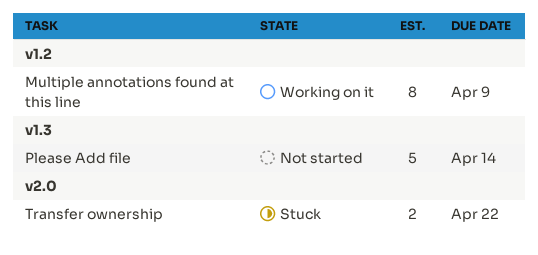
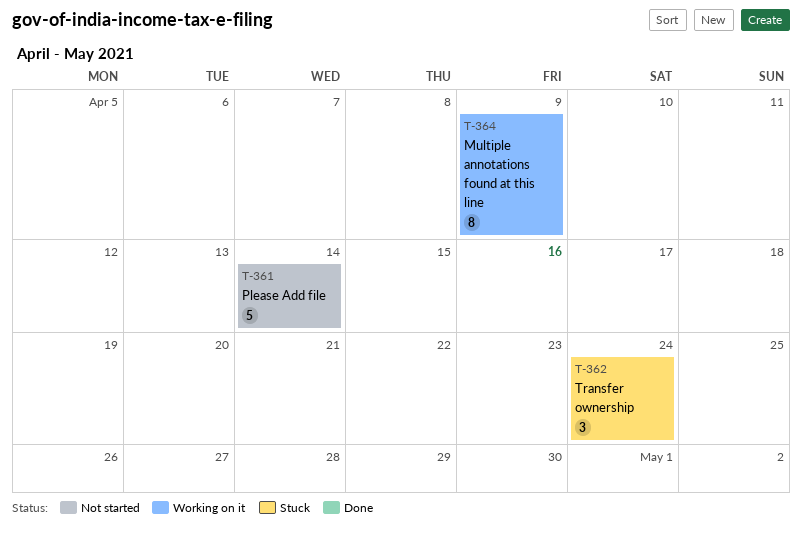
Transfer ownership, estimate: 2 -> 3
Transfer ownership, due: Apr 22 -> Apr 24

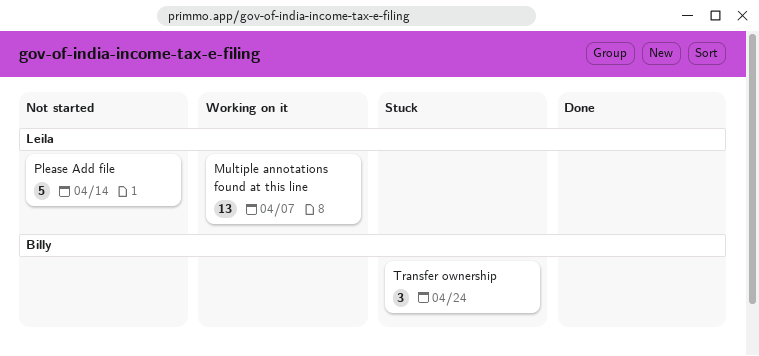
Multiple annotations found at this line, estimate: 8 -> 13
Multiple annotations found at this line, due: Apr 9 -> Apr 7

